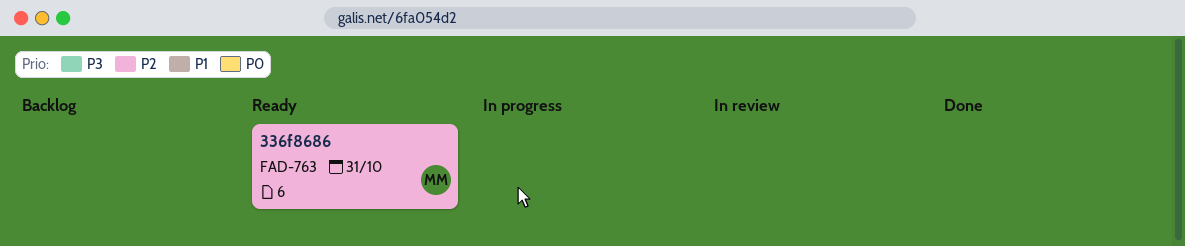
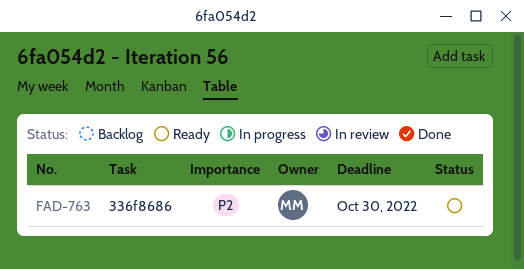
FAD-763, due: Oct 31 -> Oct 30

